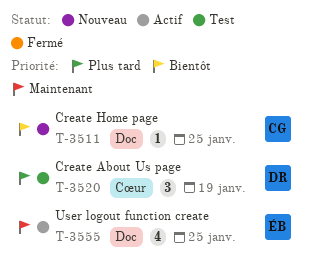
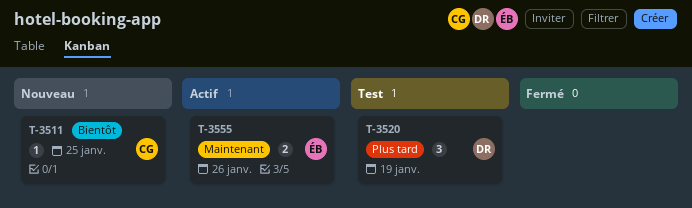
T-3555, estimate: 4 -> 2
T-3555, due: Jan 25 -> Jan 26

